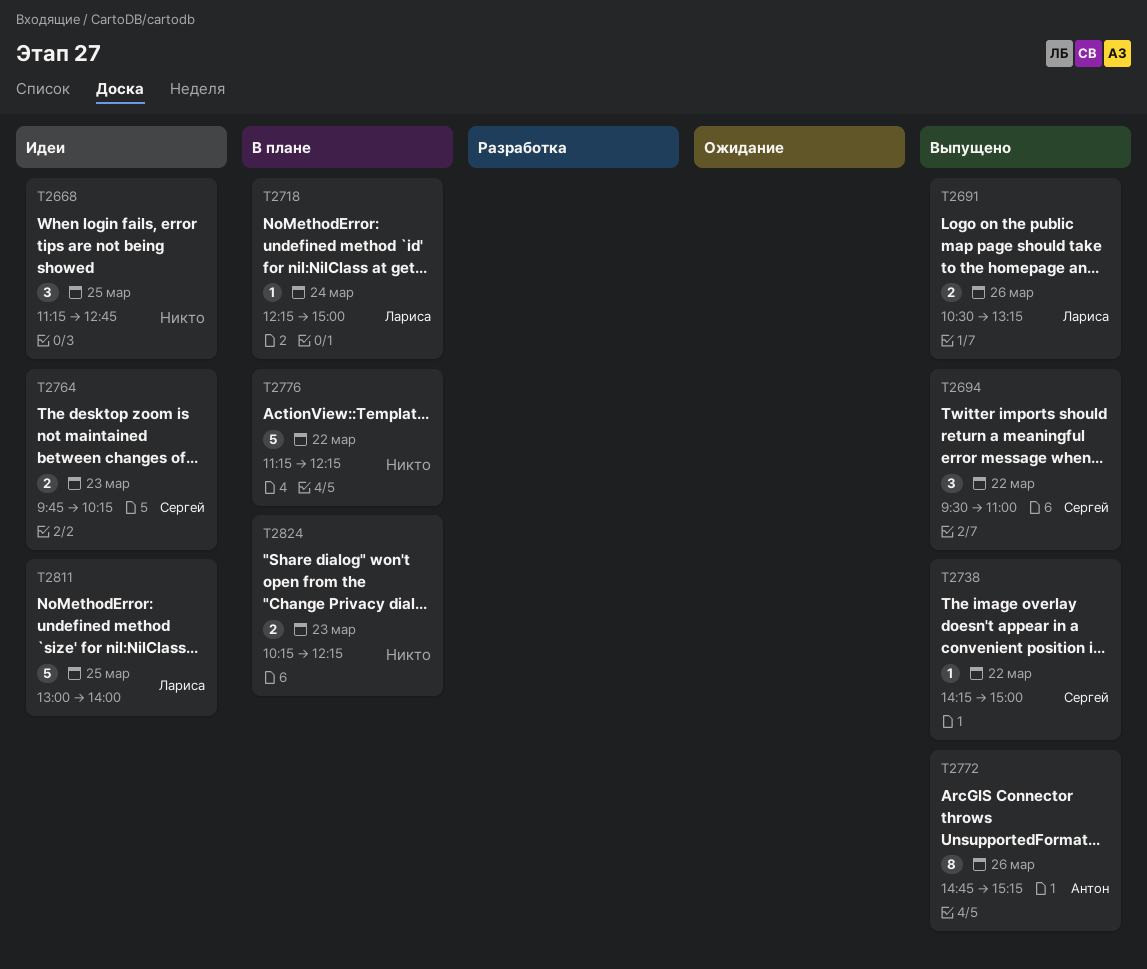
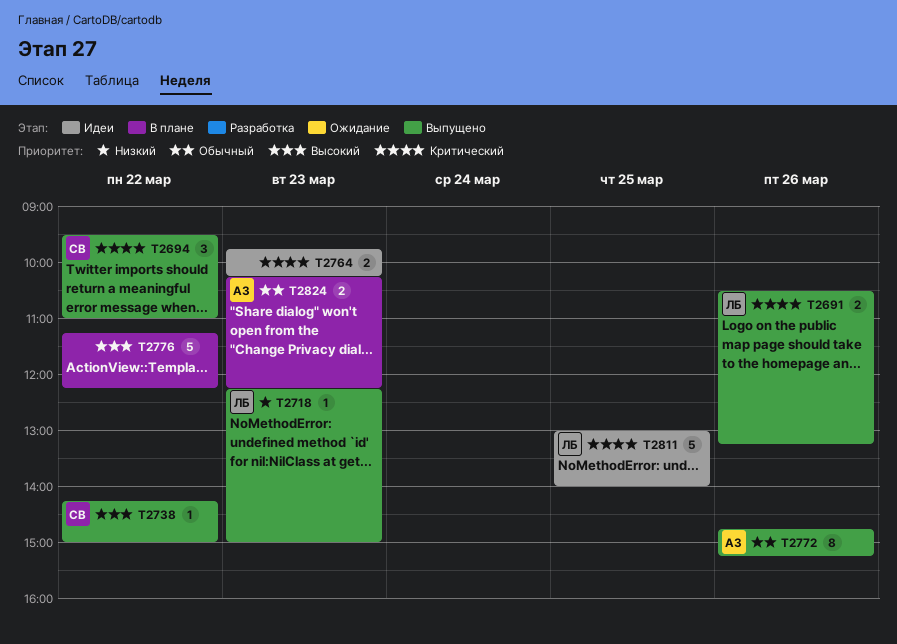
T2668: present -> none
T2718, status: В плане -> Выпущено
T2718, day: Mar 24 -> Mar 23
T2764, owner: Сергей -> none
T2824, owner: none -> Антон

